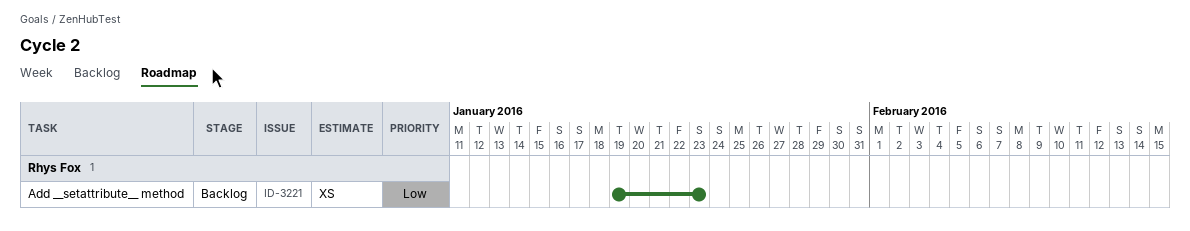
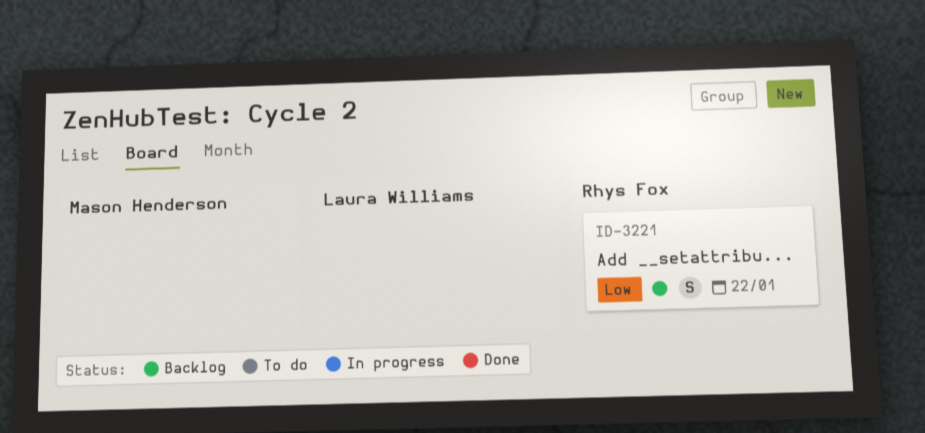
ID-3221, estimate: XS -> S
ID-3221, due: Jan 23 -> Jan 22

